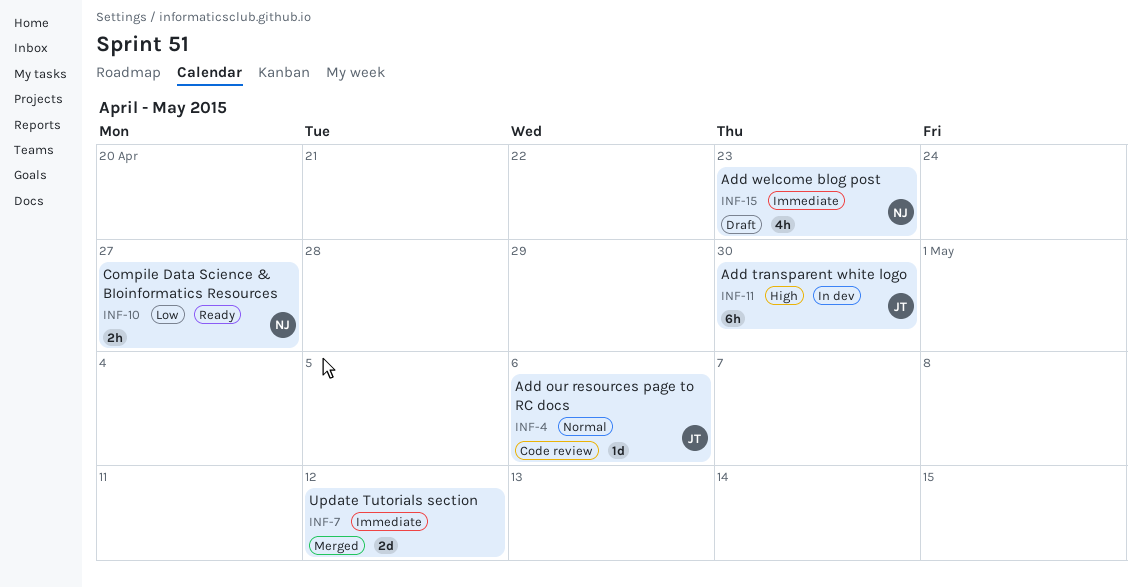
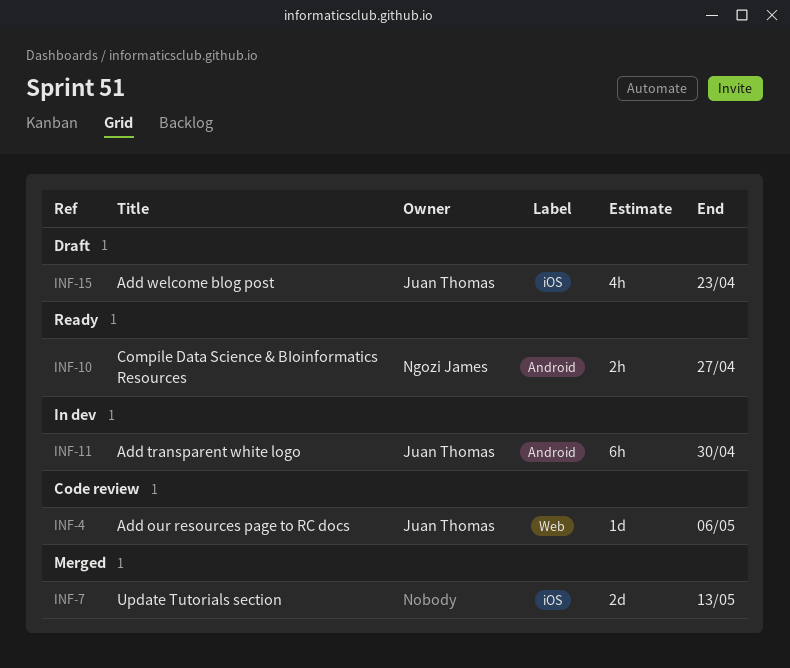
INF-7, due: May 12 -> May 13
INF-15, owner: Ngozi James -> Juan Thomas

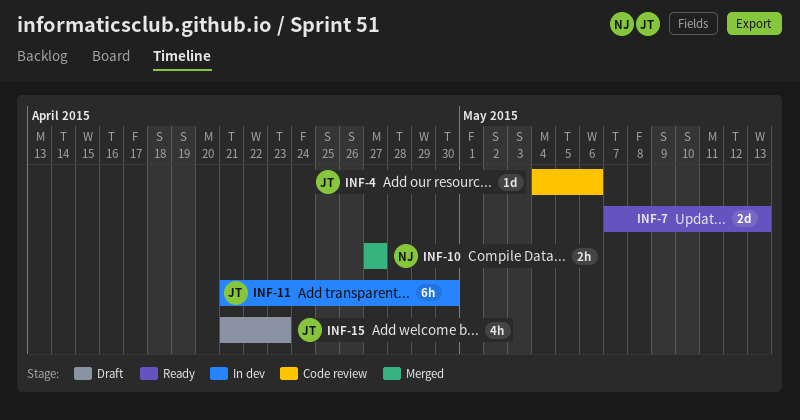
INF-7, status: Merged -> Ready
INF-10, status: Ready -> Merged

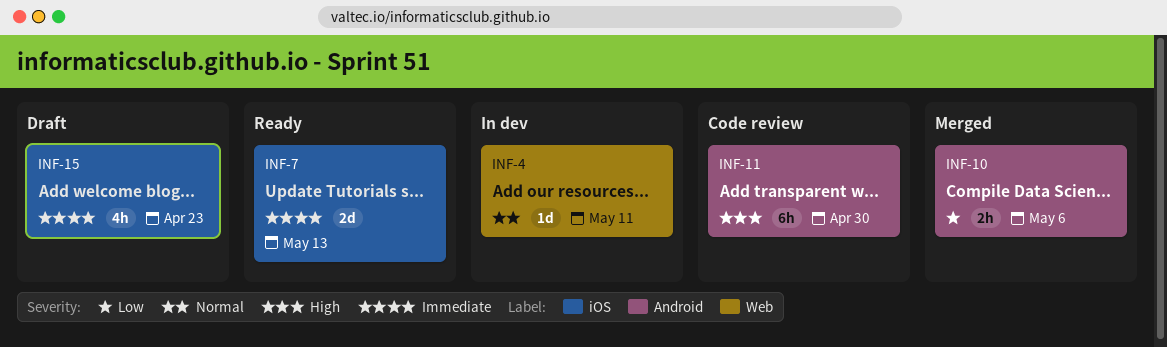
INF-4, status: Code review -> In dev
INF-4, due: May 6 -> May 11
INF-10, due: Apr 27 -> May 6
INF-11, status: In dev -> Code review

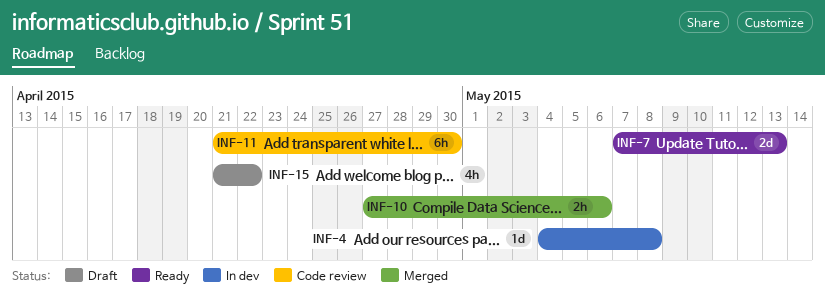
INF-4, due: May 11 -> May 8
INF-15, due: Apr 23 -> Apr 22

